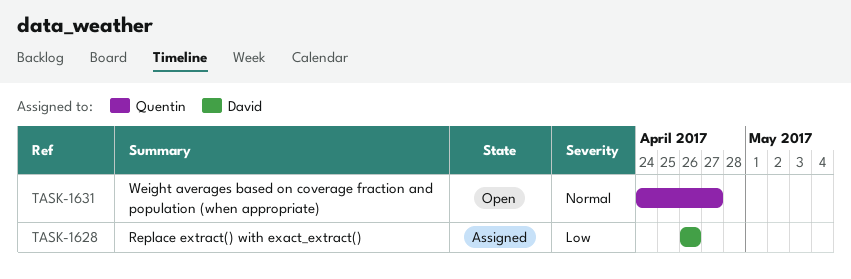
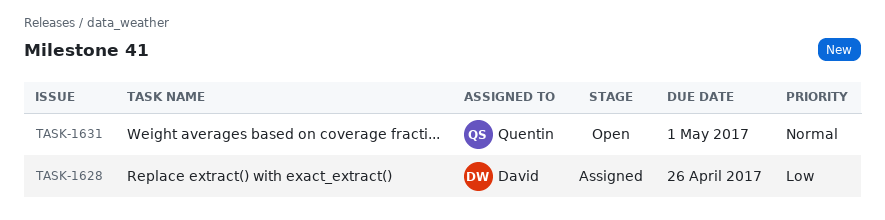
TASK-1631, due: Apr 27 -> May 1

